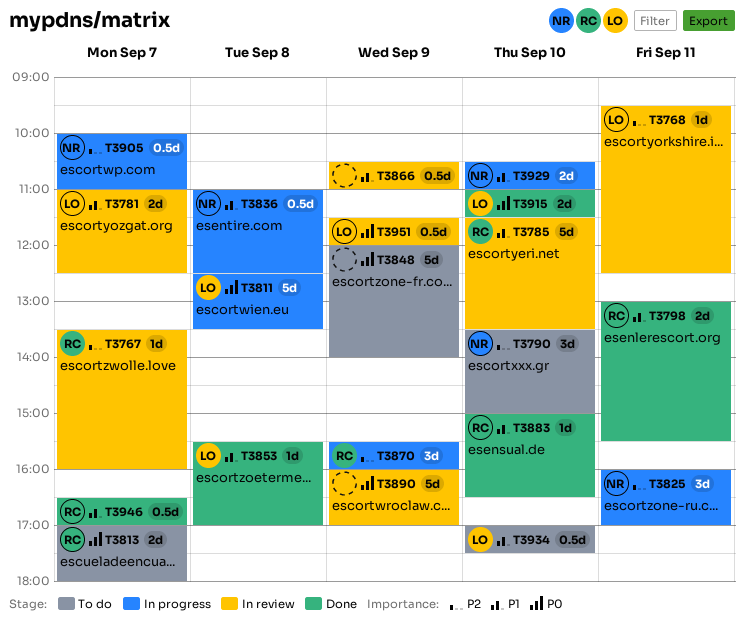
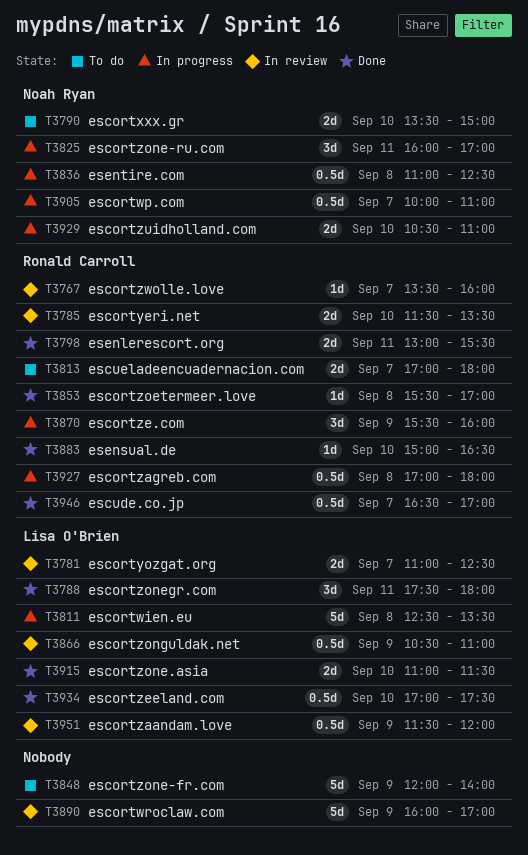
T3768: present -> none
T3785, estimate: 5d -> 2d
T3788: none -> present
T3790, estimate: 3d -> 2d
T3853, owner: Lisa O'Brien -> Ronald Carroll
T3866, owner: none -> Lisa O'Brien
T3927: none -> present
T3934, status: To do -> Done

